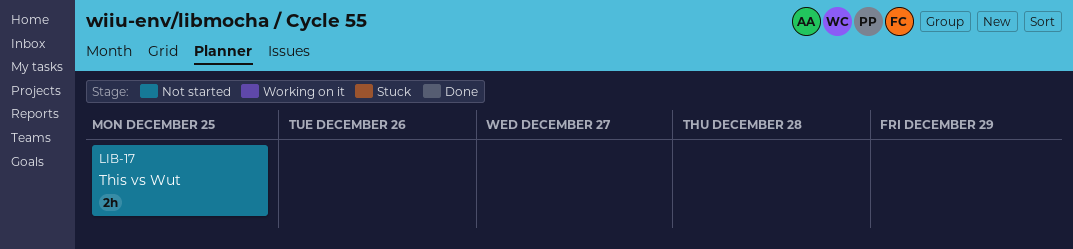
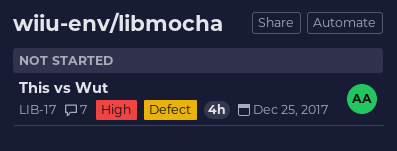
LIB-17, estimate: 2h -> 4h

